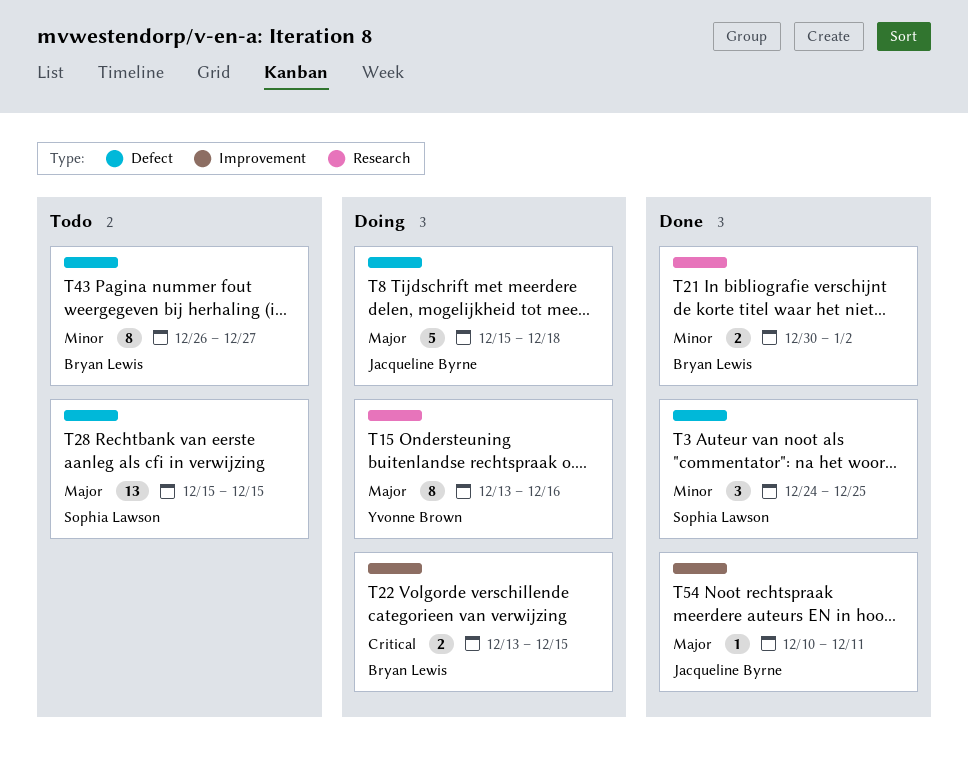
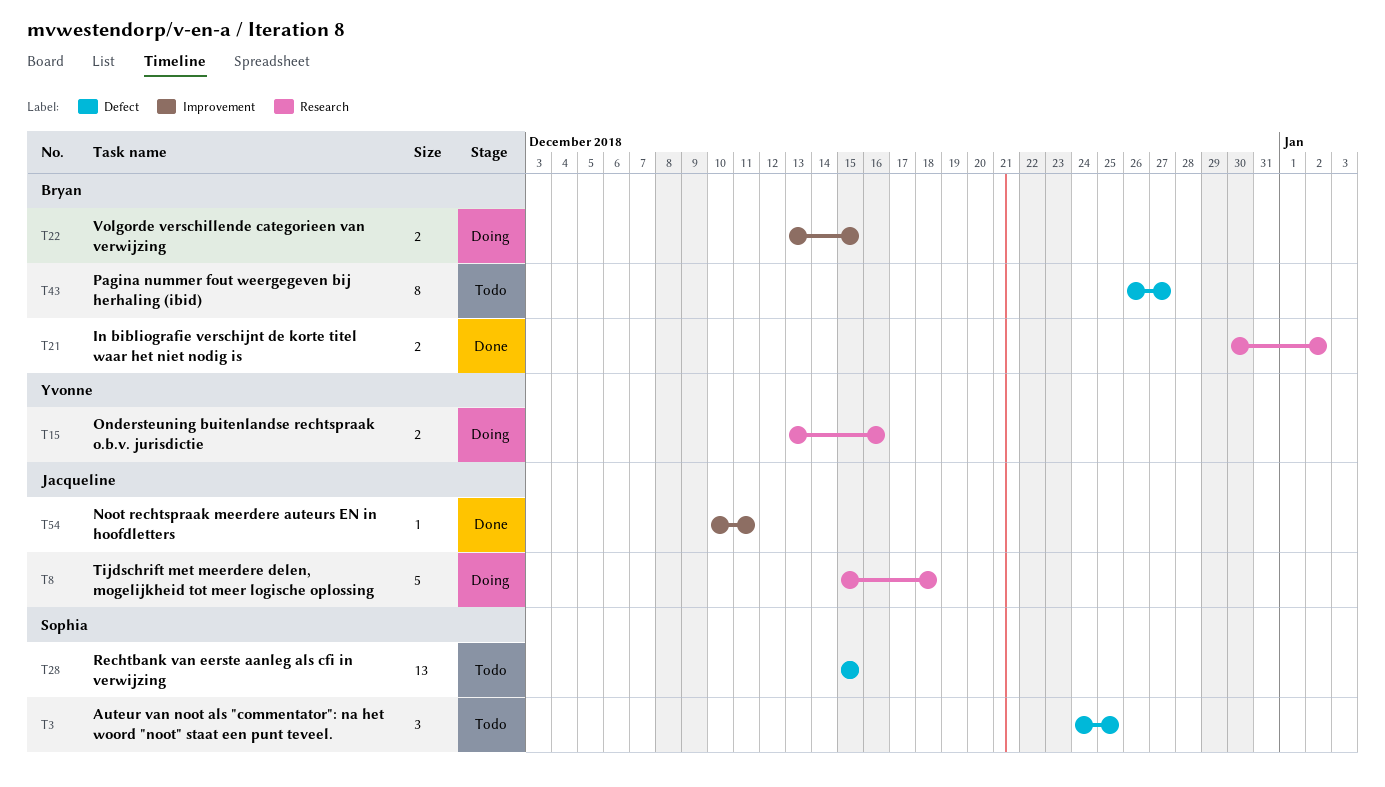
T3, status: Done -> Todo
T8, label: Defect -> Research
T15, estimate: 8 -> 2

